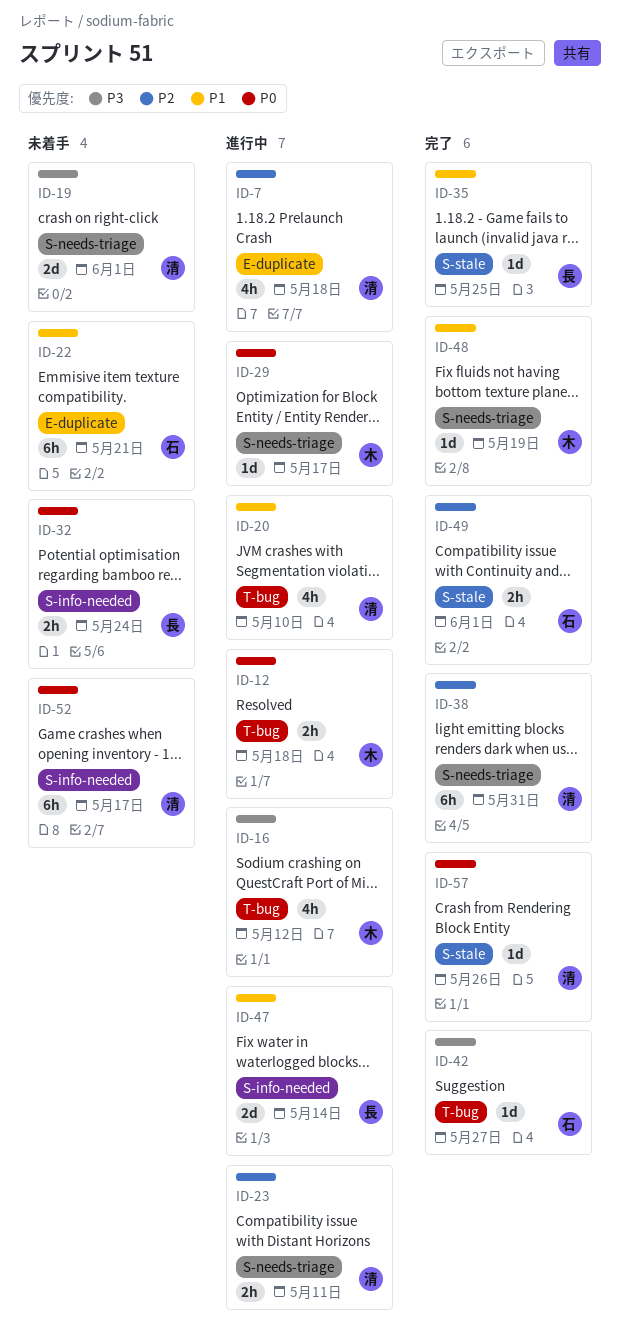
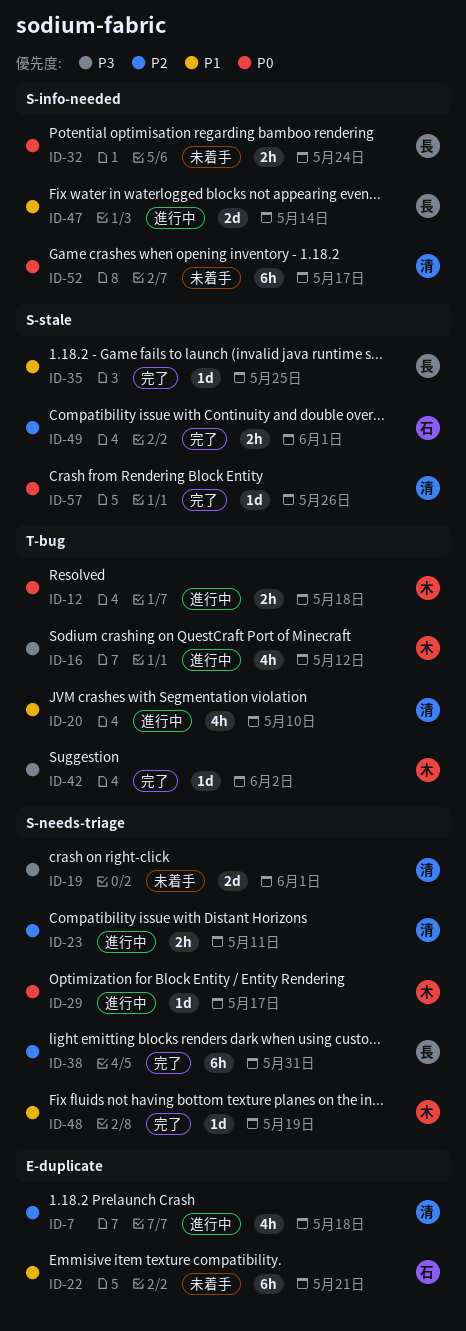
ID-38, owner: 清 -> 長
ID-42, owner: 石 -> 木
ID-42, due: May 27 -> Jun 2

